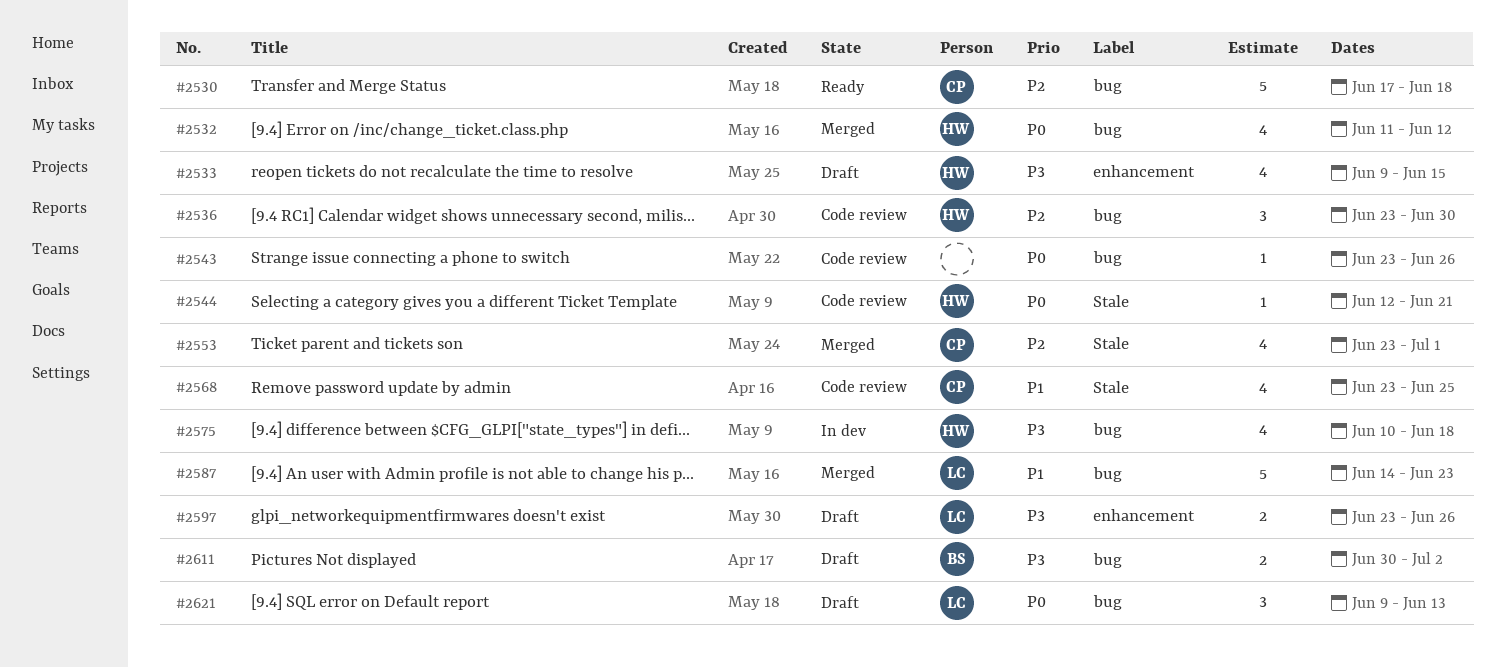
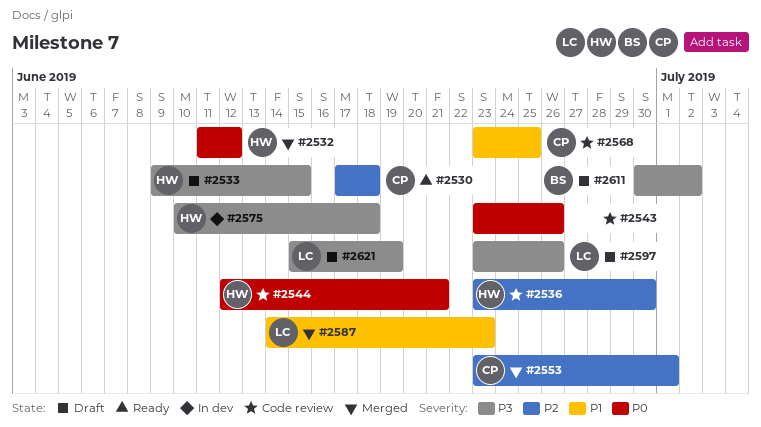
#2621, priority: P0 -> P3
#2621, start: Jun 9 -> Jun 15
#2621, due: Jun 13 -> Jun 19

